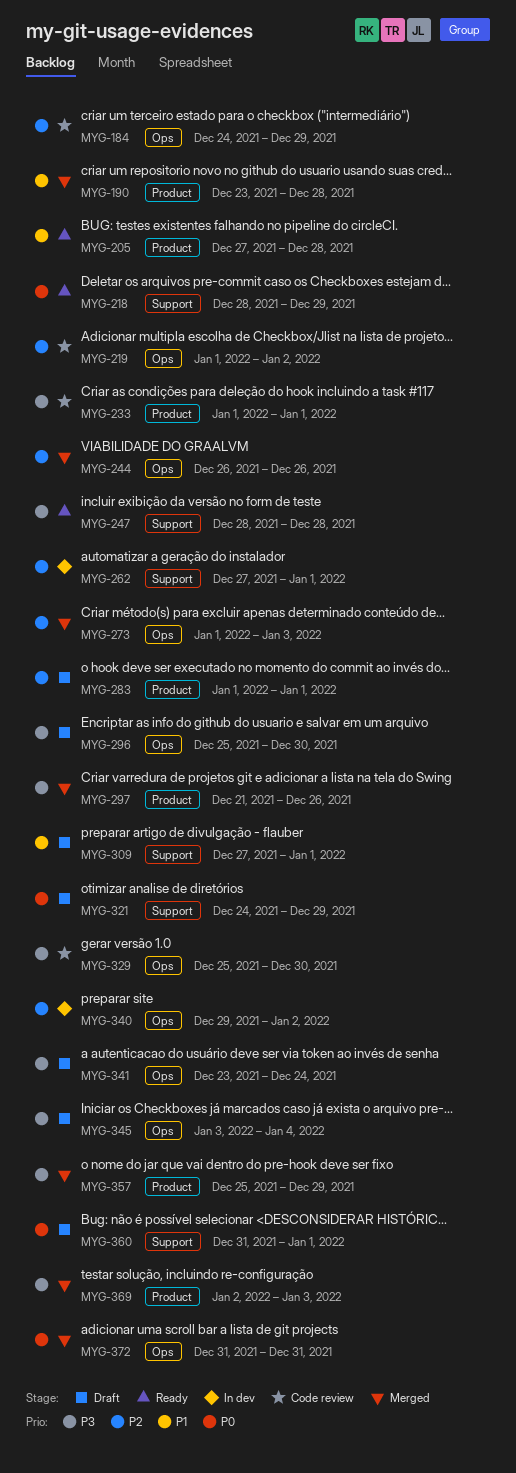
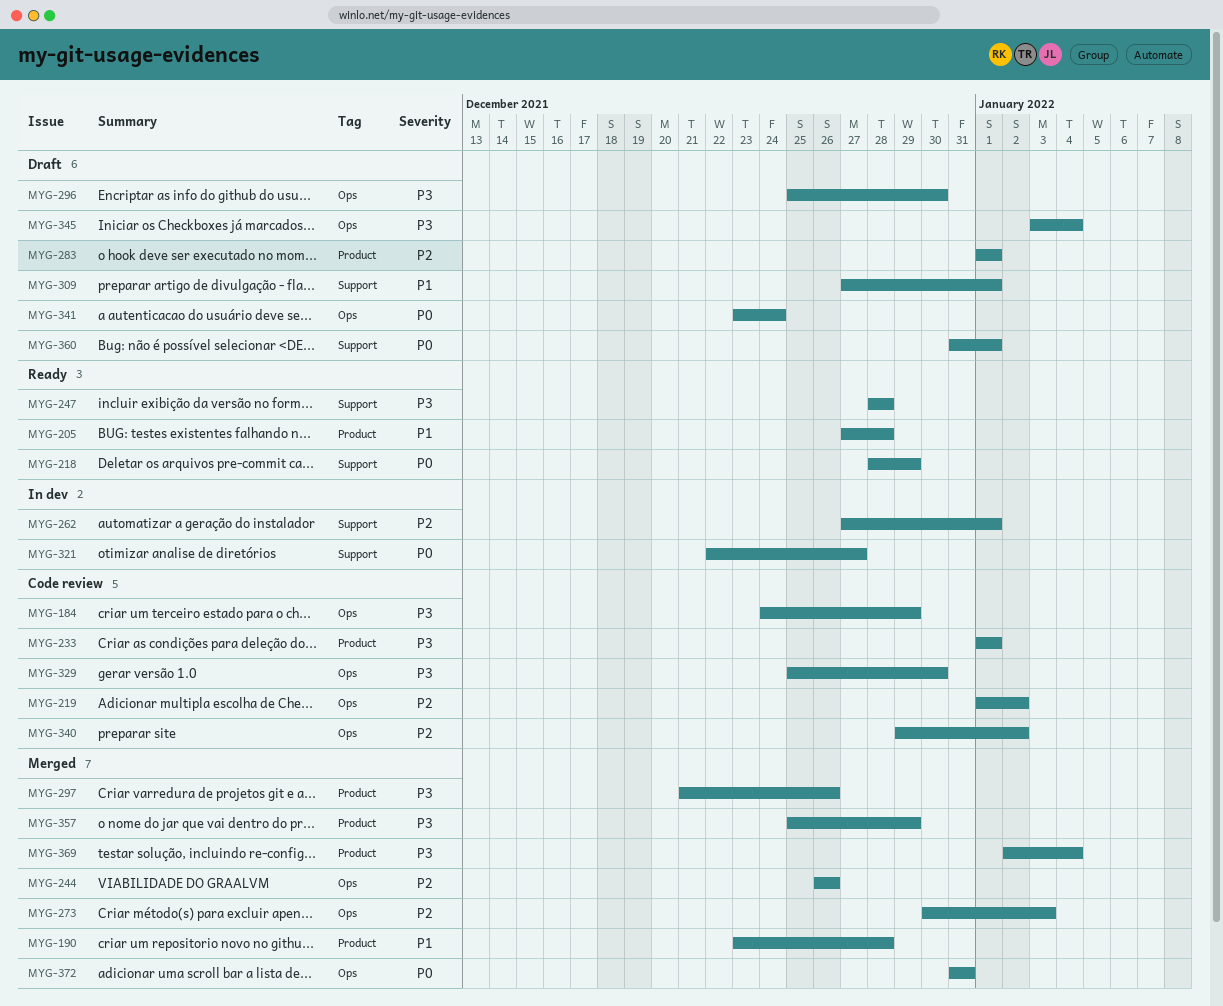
MYG-184, priority: P2 -> P3
MYG-273, start: Jan 1 -> Dec 30
MYG-321, status: Draft -> In dev
MYG-321, start: Dec 24 -> Dec 22
MYG-321, due: Dec 29 -> Dec 27
MYG-340, status: In dev -> Code review
MYG-341, priority: P3 -> P0
MYG-369, due: Jan 3 -> Jan 4

